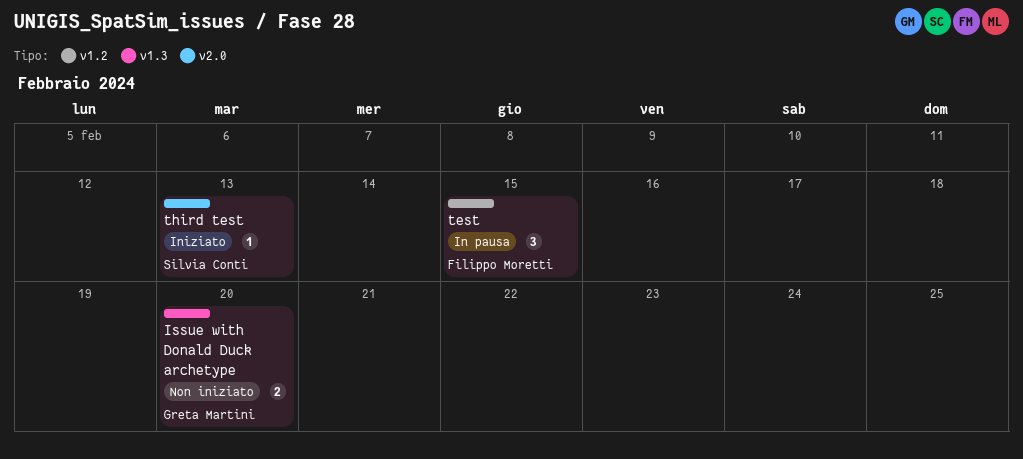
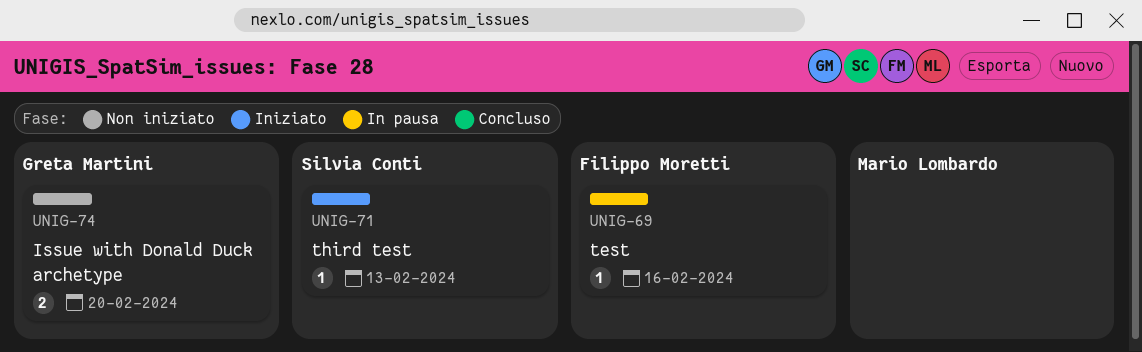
test, estimate: 3 -> 1
test, due: Feb 15 -> Feb 16

